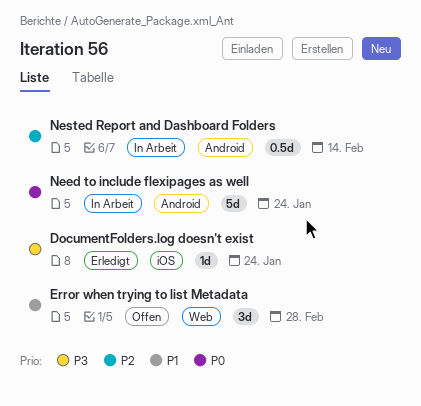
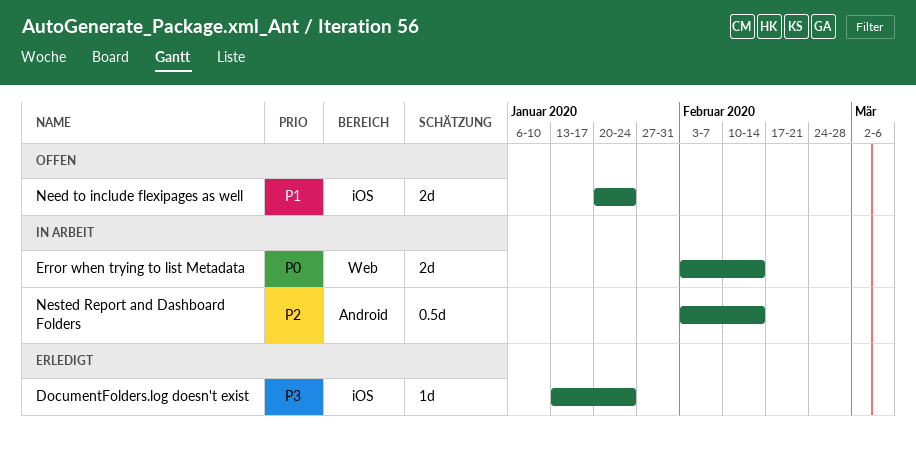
Error when trying to list Metadata, status: Offen -> In Arbeit
Error when trying to list Metadata, priority: P1 -> P0
Error when trying to list Metadata, estimate: 3d -> 2d
Error when trying to list Metadata, due: Feb 28 -> Feb 14
Need to include flexipages as well, status: In Arbeit -> Offen
Need to include flexipages as well, priority: P0 -> P1
Need to include flexipages as well, label: Android -> iOS
Need to include flexipages as well, estimate: 5d -> 2d

